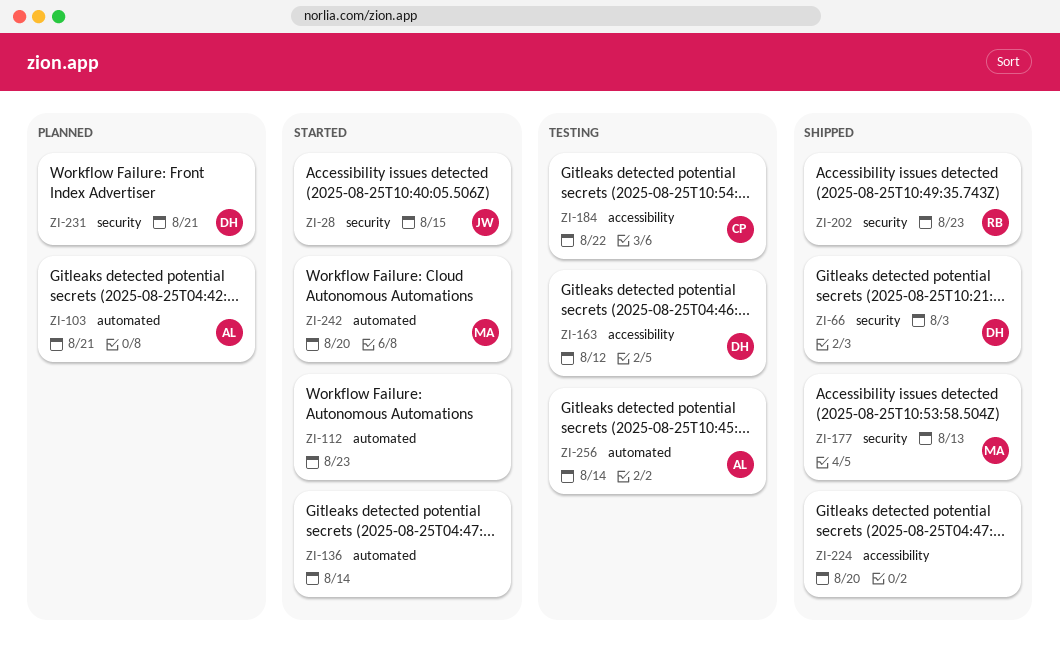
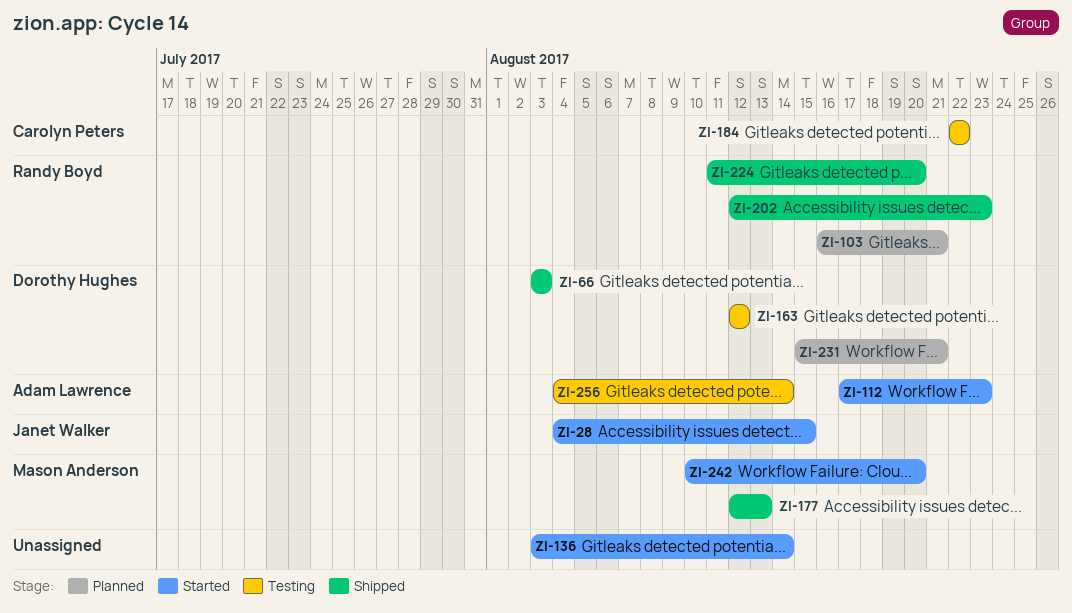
ZI-103, owner: Adam Lawrence -> Randy Boyd
ZI-112, owner: none -> Adam Lawrence
ZI-224, owner: none -> Randy Boyd

